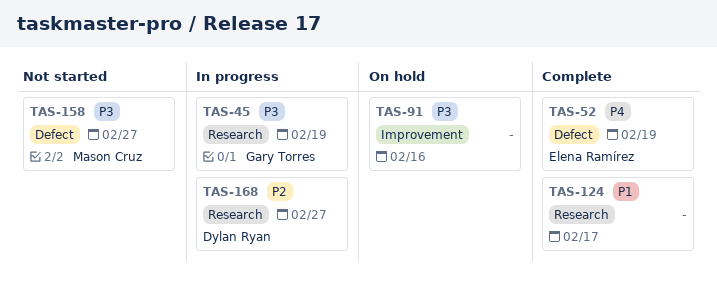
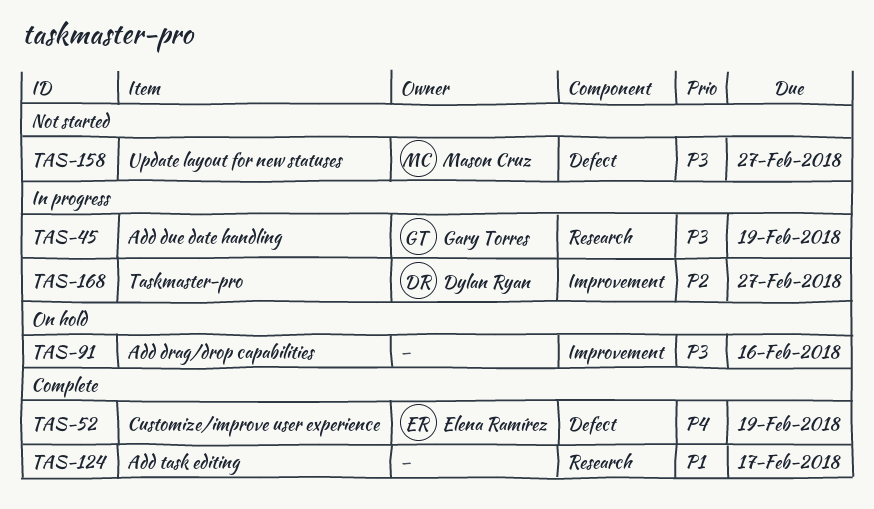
TAS-168, label: Research -> Improvement

